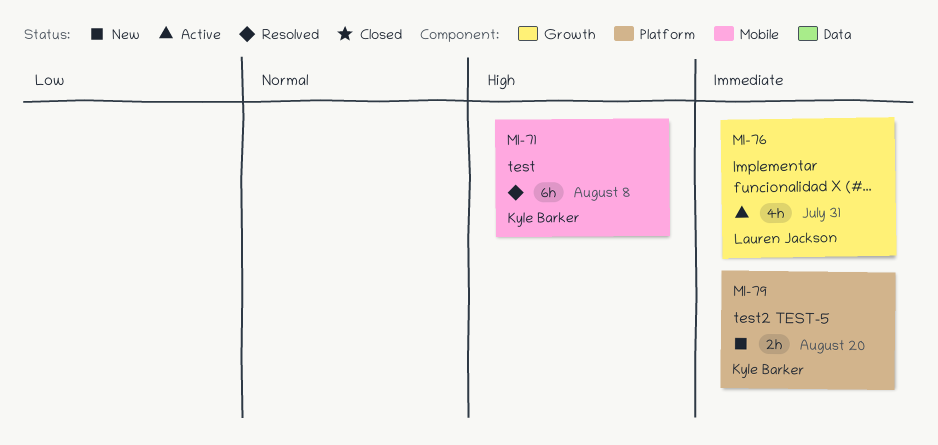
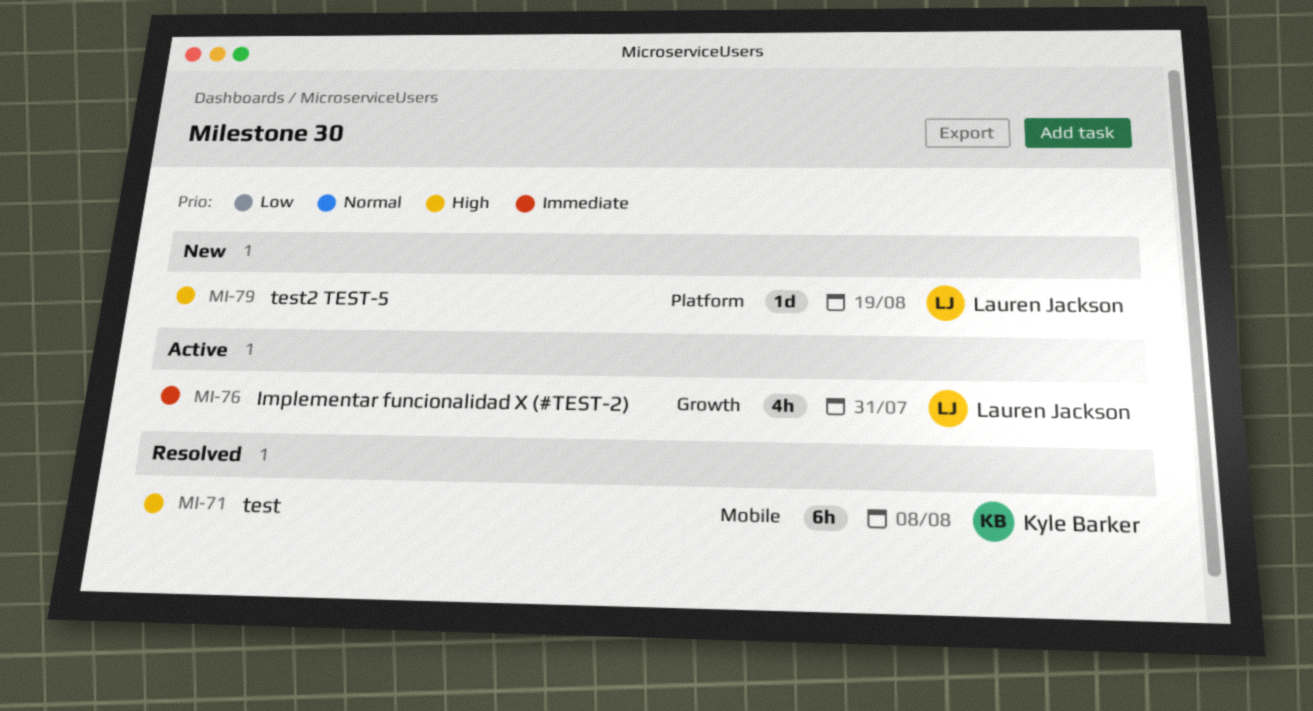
MI-79, owner: Kyle Barker -> Lauren Jackson
MI-79, priority: Immediate -> High
MI-79, estimate: 2h -> 1d
MI-79, due: Aug 20 -> Aug 19

